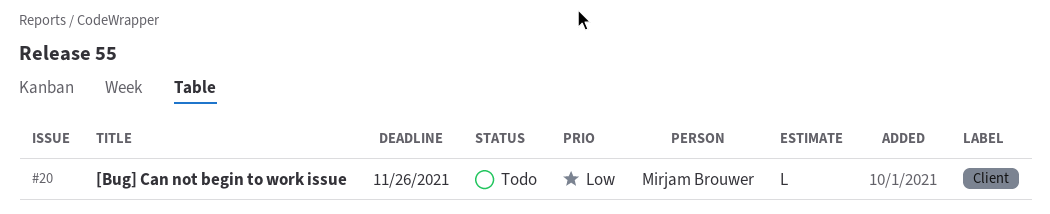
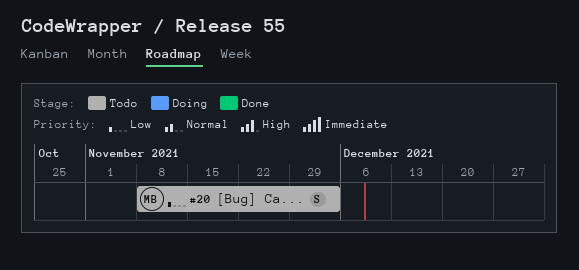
#20, estimate: L -> S
#20, due: Nov 26 -> Dec 3

